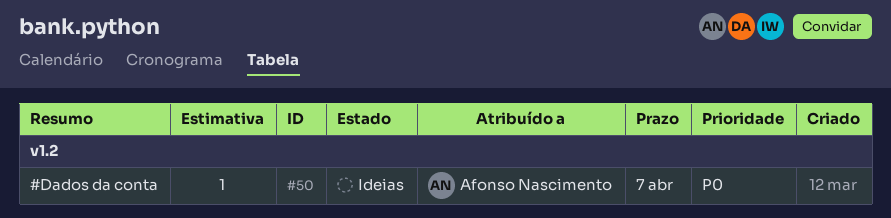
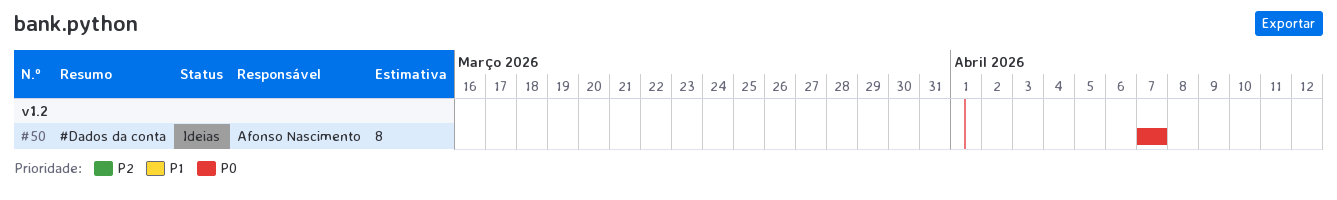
#50, estimate: 1 -> 8

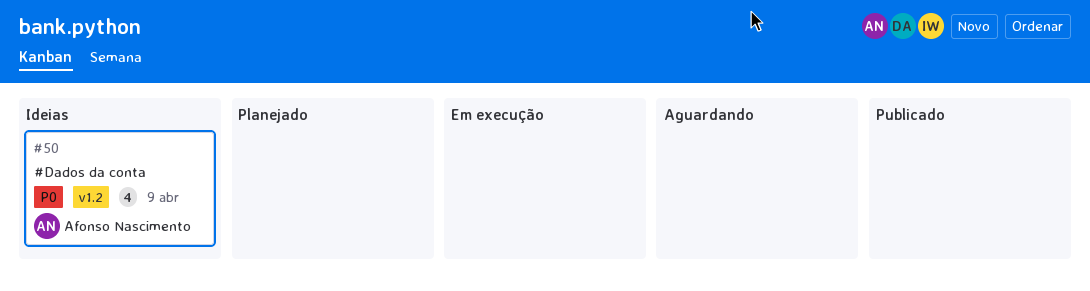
#50, estimate: 8 -> 4
#50, due: Apr 7 -> Apr 9

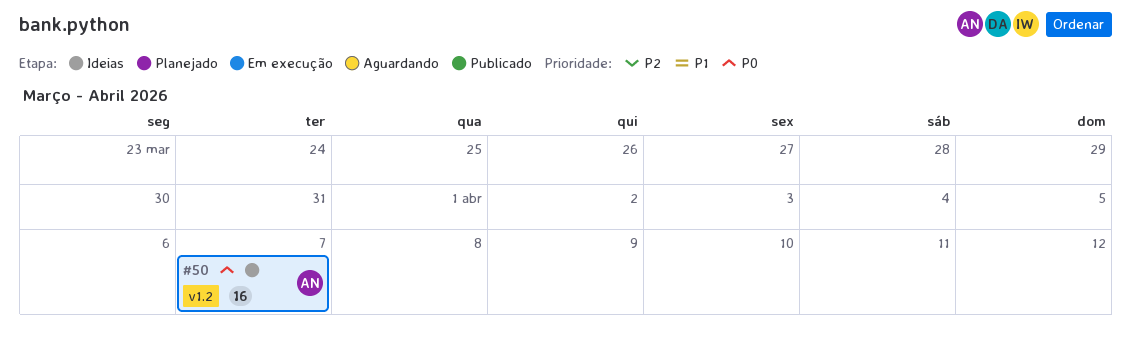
#50, estimate: 4 -> 16
#50, due: Apr 9 -> Apr 7

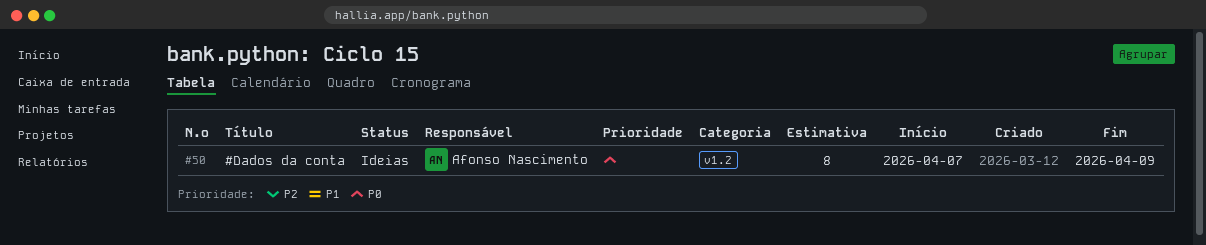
#50, estimate: 16 -> 8
#50, due: Apr 7 -> Apr 9

